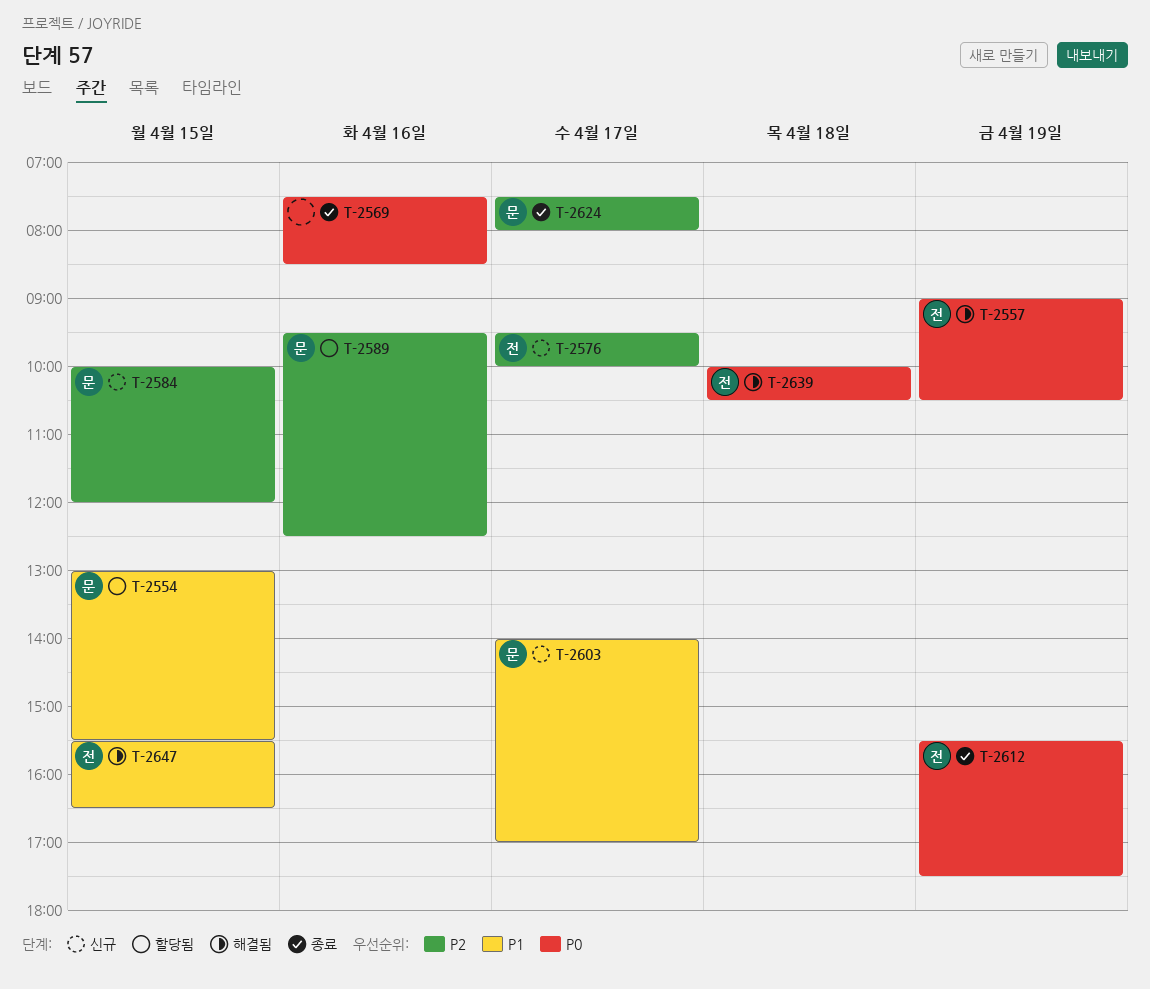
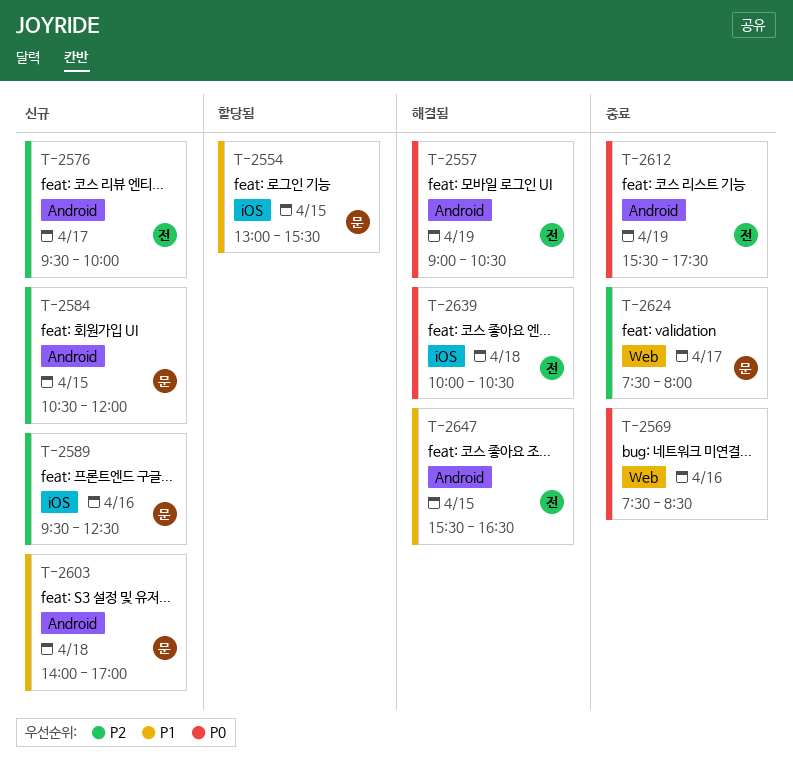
T-2584, begins: 10:00 -> 10:30
T-2589, status: 할당됨 -> 신규
T-2603, day: Apr 17 -> Apr 18

